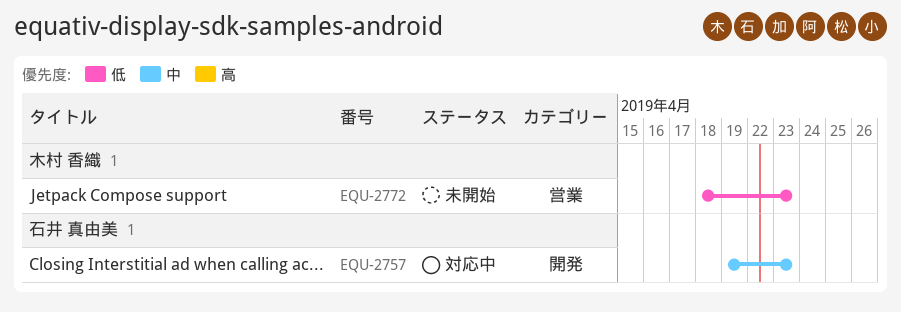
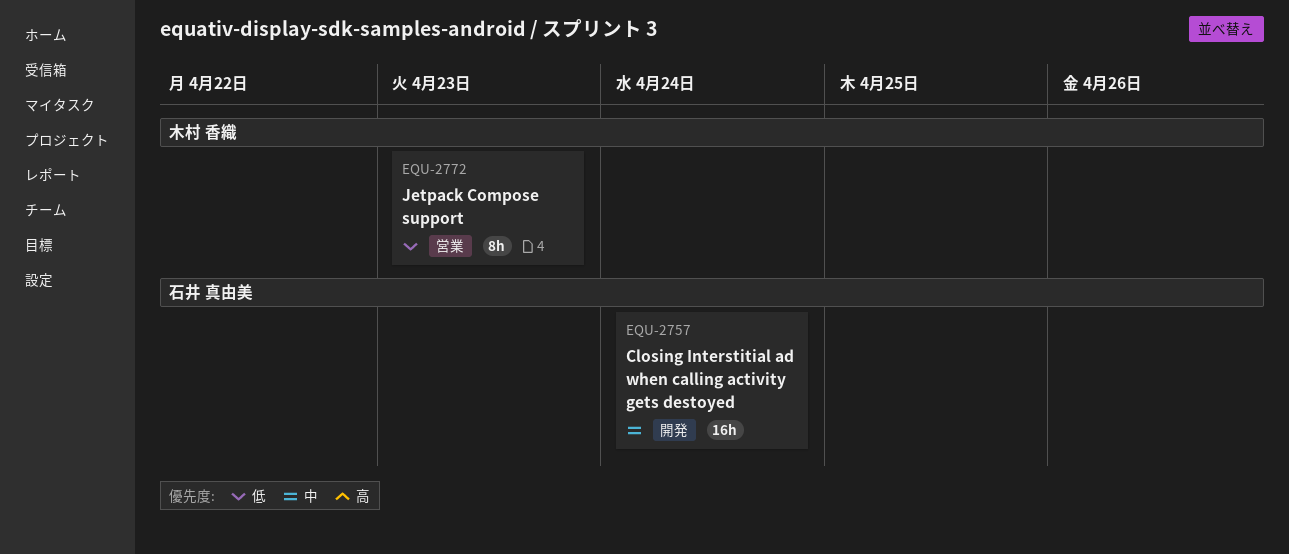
EQU-2757, due: Apr 23 -> Apr 24

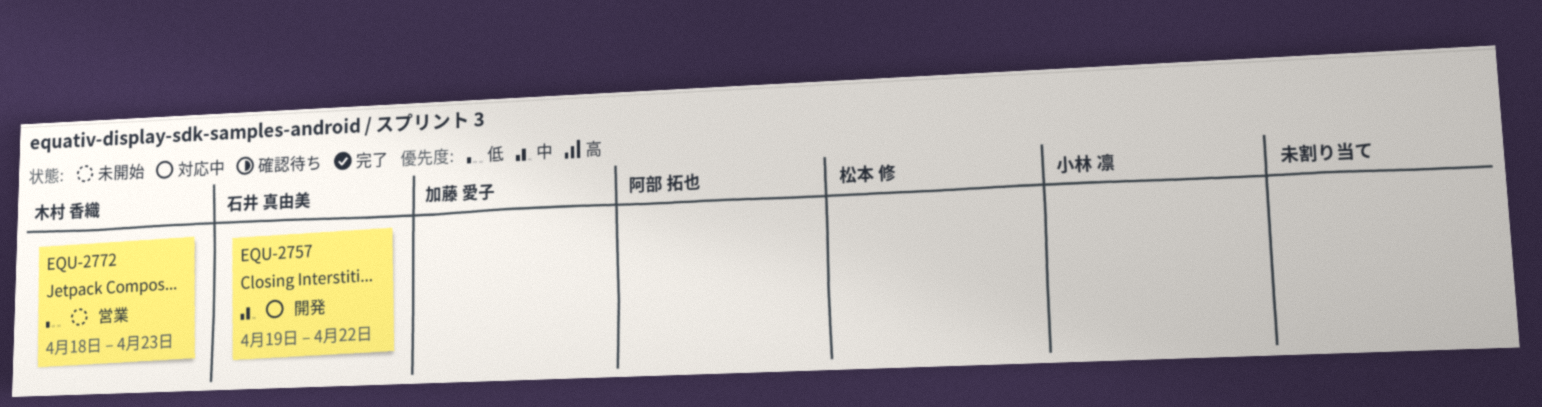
EQU-2757, due: Apr 24 -> Apr 22

